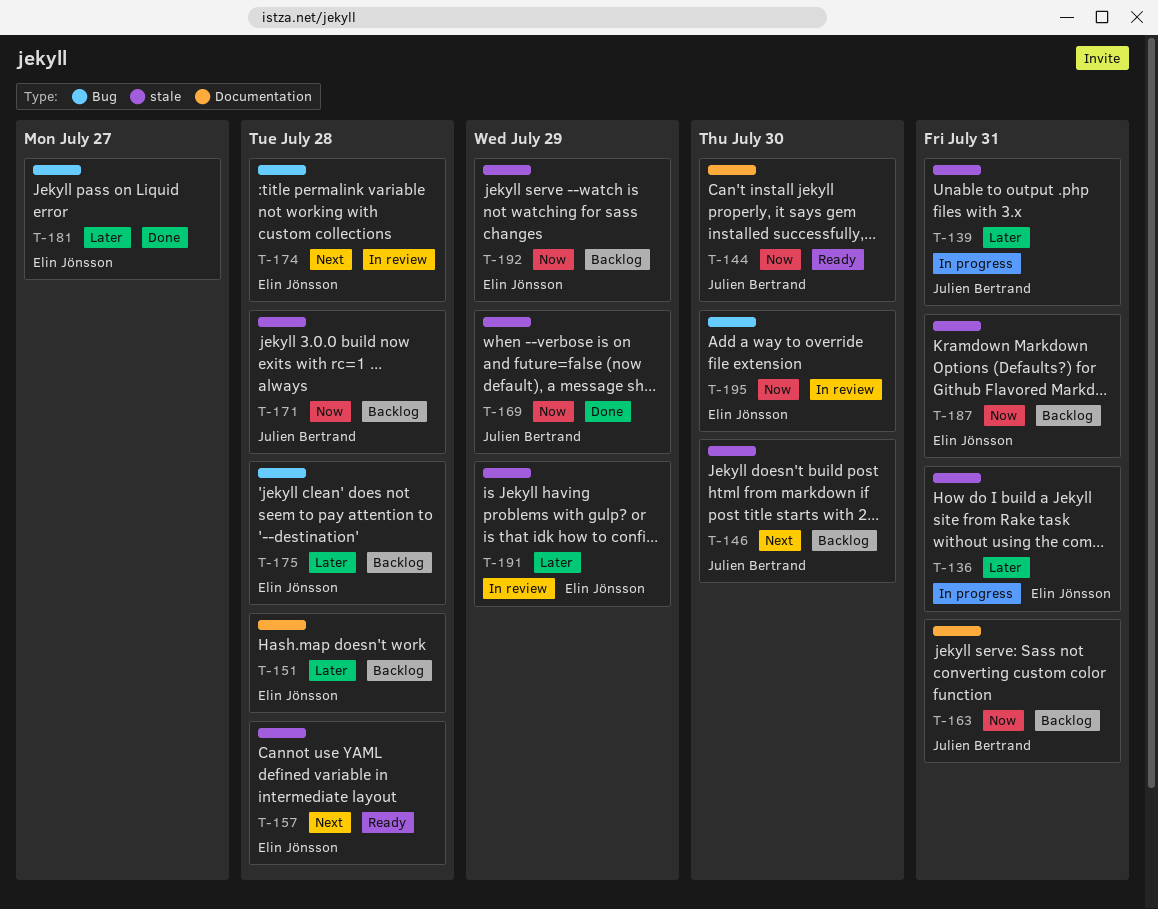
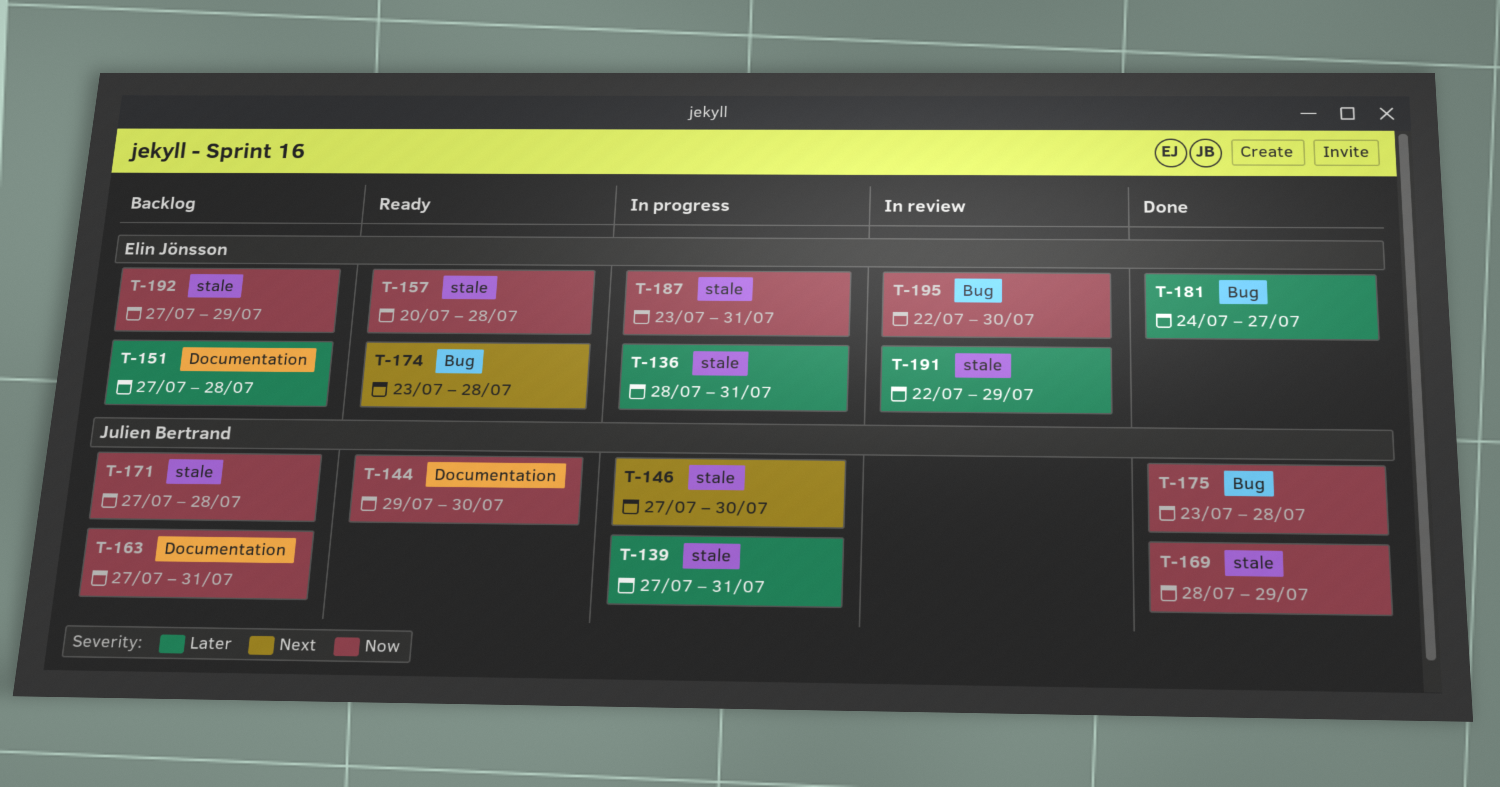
T-146, status: Backlog -> In progress
T-157, priority: Next -> Now
T-174, status: In review -> Ready
T-175, status: Backlog -> Done
T-175, owner: Elin Jönsson -> Julien Bertrand
T-175, priority: Later -> Now
T-187, status: Backlog -> In progress

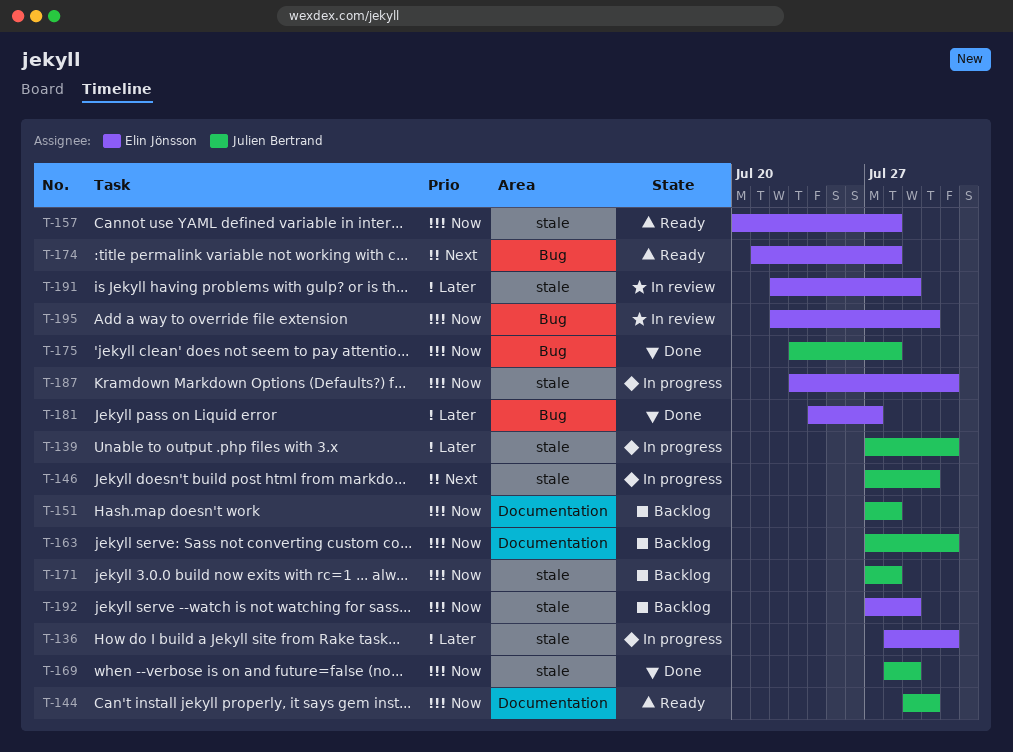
T-151, owner: Elin Jönsson -> Julien Bertrand
T-151, priority: Later -> Now
T-174, start: Jul 23 -> Jul 21

